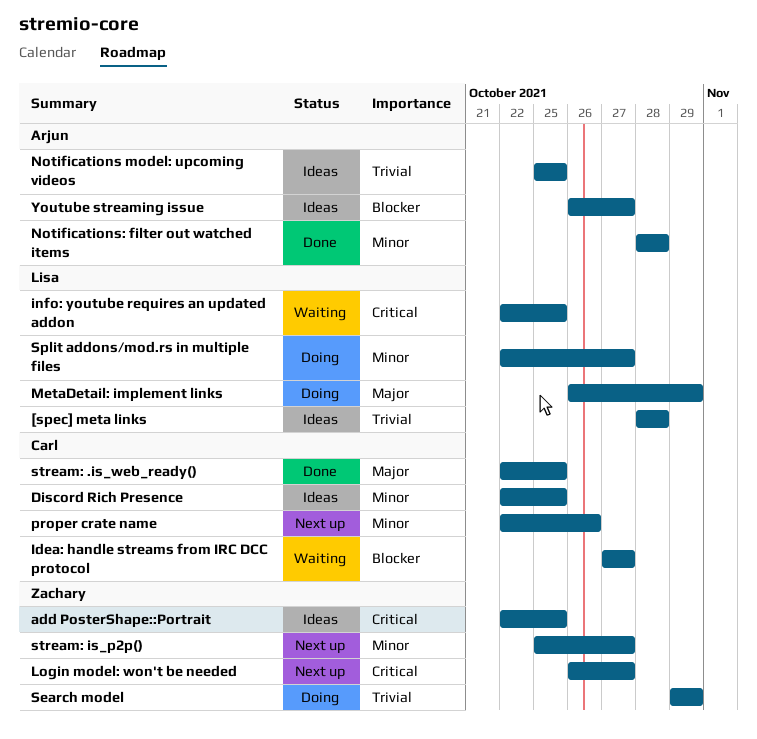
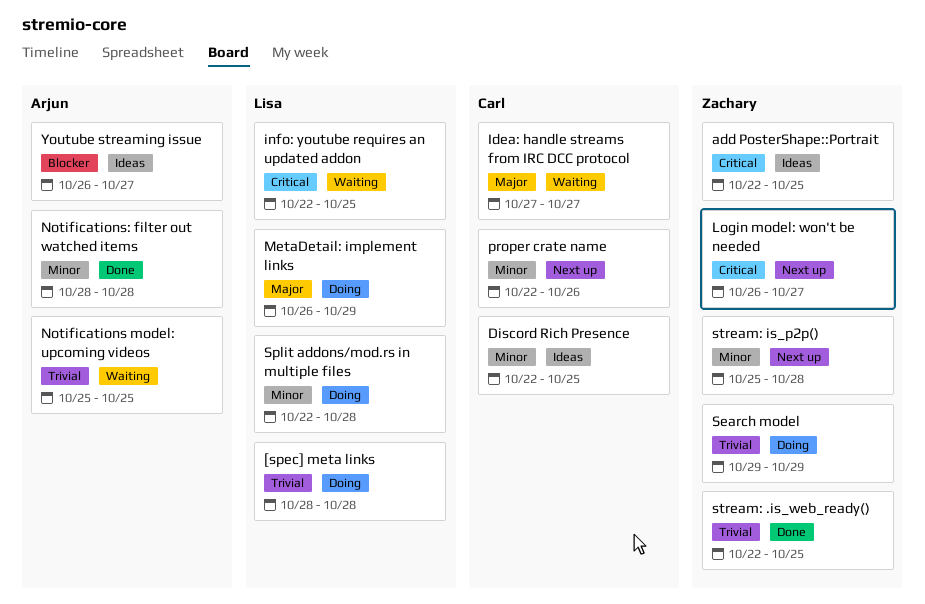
[spec] meta links, status: Ideas -> Doing
Idea: handle streams from IRC DCC protocol, priority: Blocker -> Major
Notifications model: upcoming videos, status: Ideas -> Waiting
Split addons/mod.rs in multiple files, due: Oct 27 -> Oct 28
stream: .is_web_ready(), owner: Carl -> Zachary
stream: .is_web_ready(), priority: Major -> Trivial
stream: is_p2p(), due: Oct 27 -> Oct 28

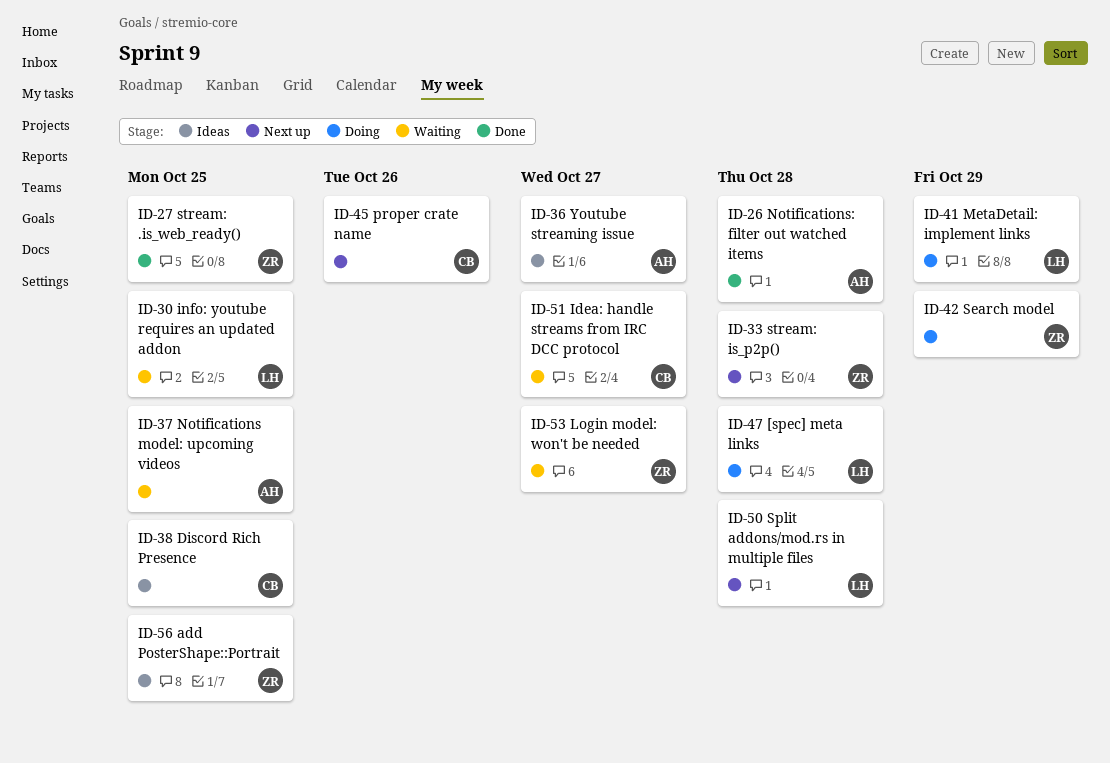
Login model: won't be needed, status: Next up -> Waiting
Split addons/mod.rs in multiple files, status: Doing -> Next up

